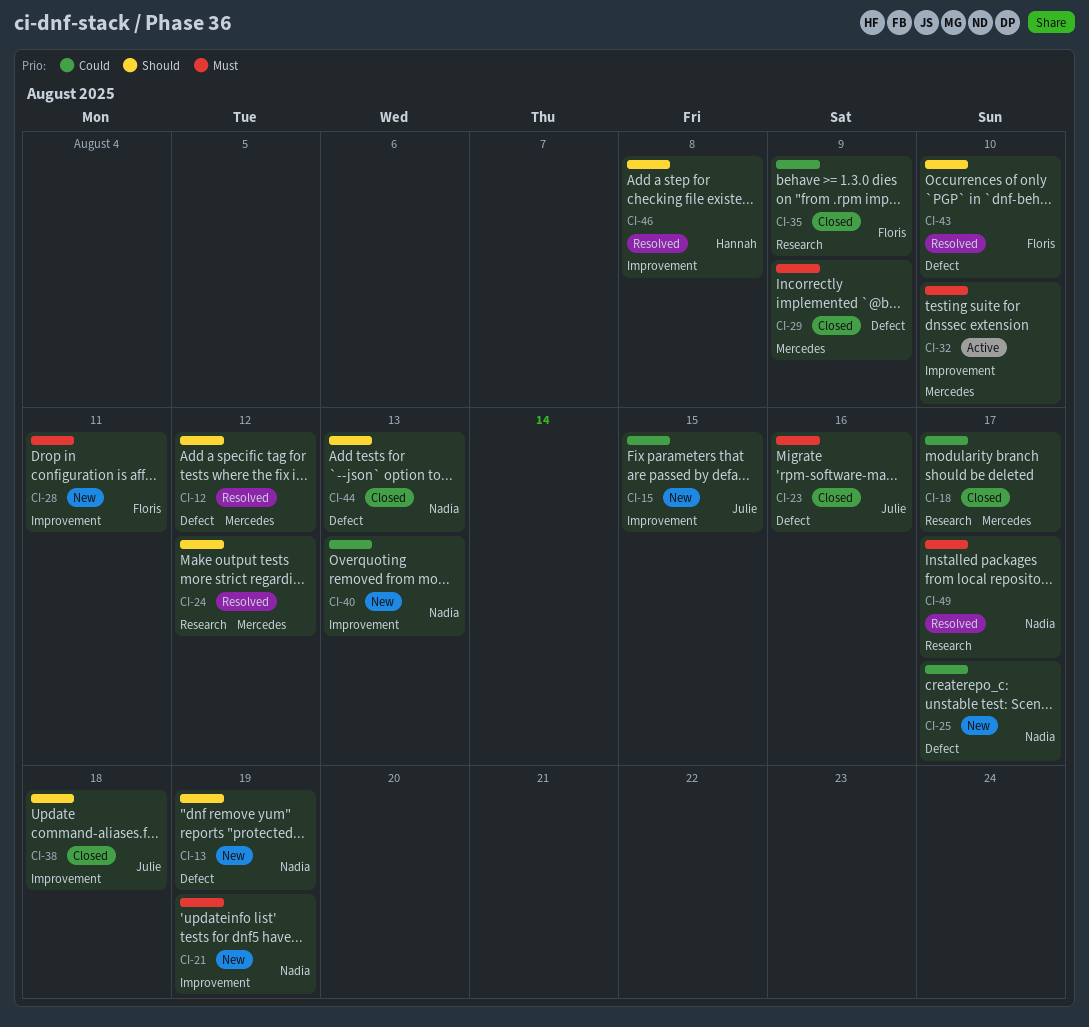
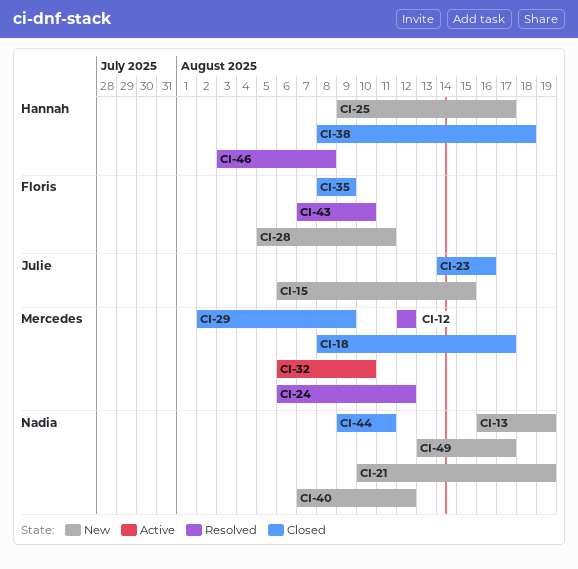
CI-25, owner: Nadia -> Hannah
CI-38, owner: Julie -> Hannah
CI-40, due: Aug 13 -> Aug 12
CI-44, due: Aug 13 -> Aug 11
CI-49, status: Resolved -> New

